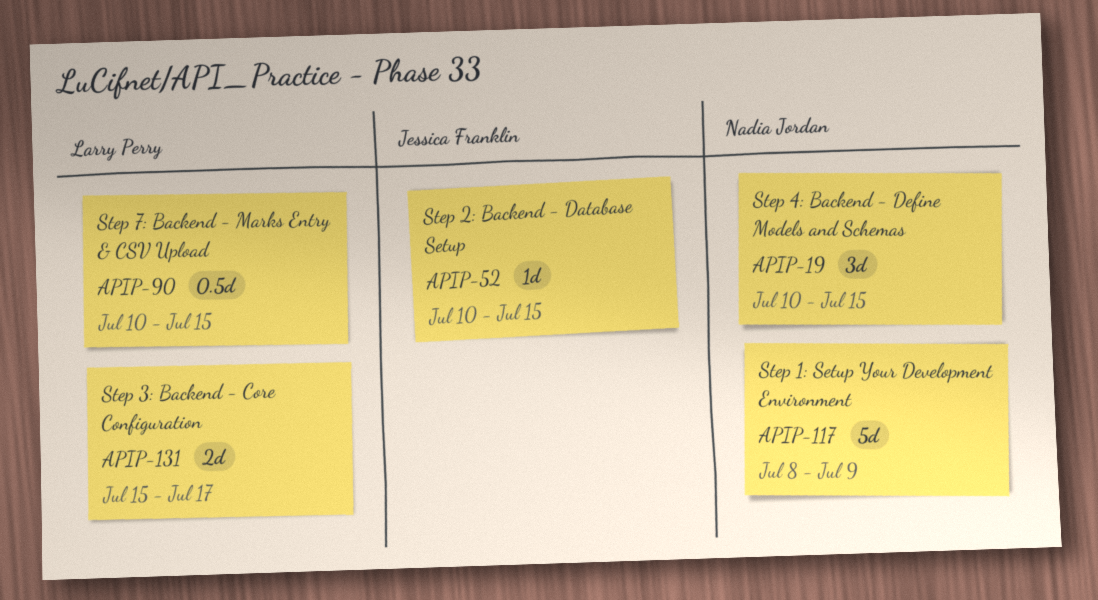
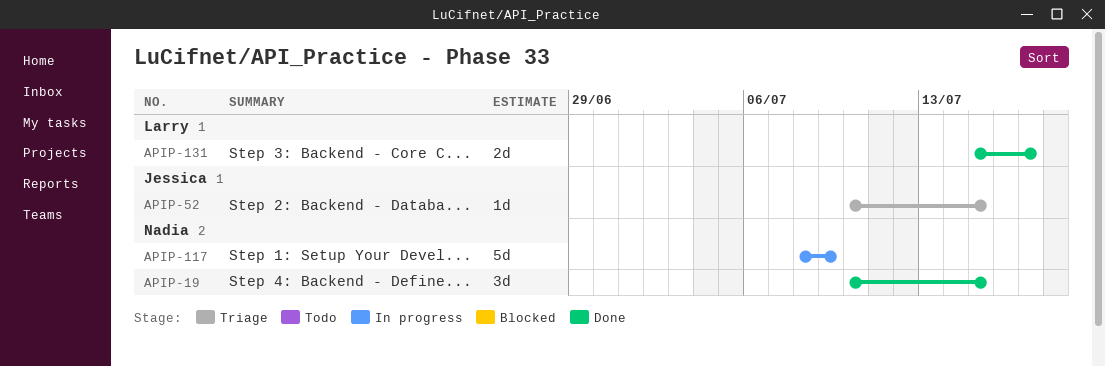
APIP-90: present -> none

